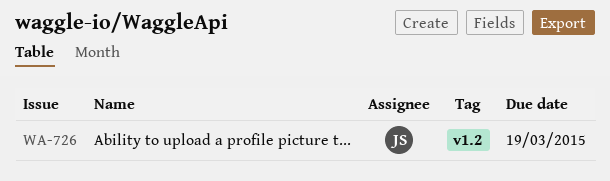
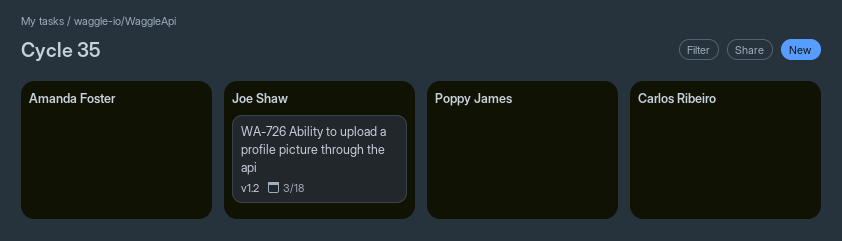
WA-726, due: Mar 19 -> Mar 18

